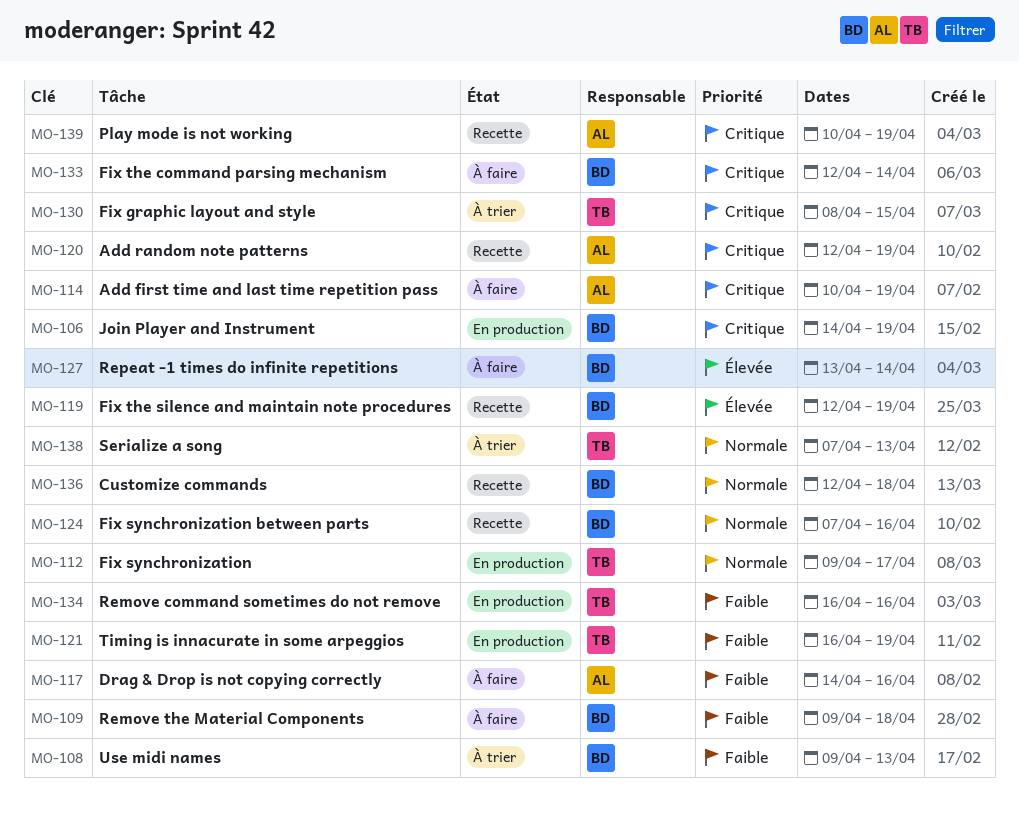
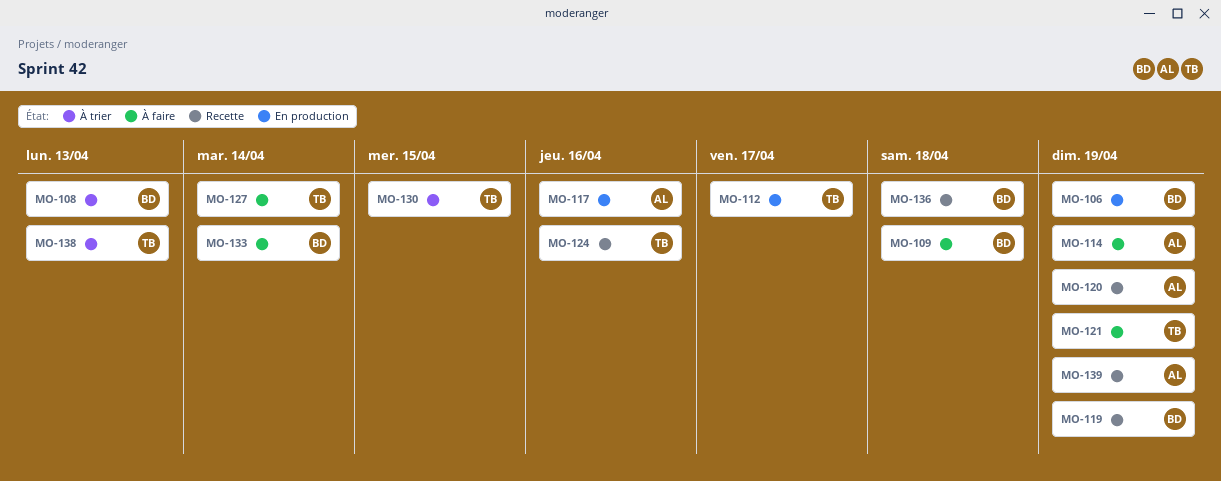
MO-117, status: À faire -> En production
MO-121, status: En production -> À faire
MO-124, owner: BD -> TB
MO-127, owner: BD -> TB
MO-134: present -> none

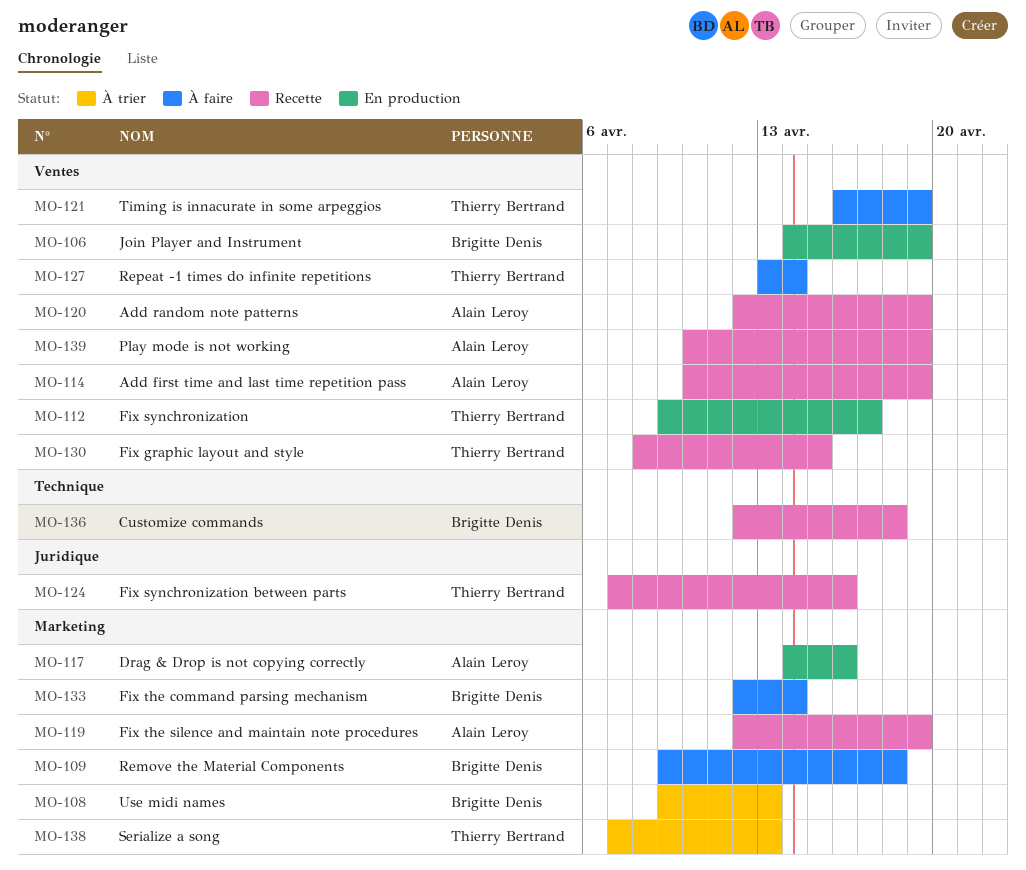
MO-114, status: À faire -> Recette
MO-119, owner: Brigitte Denis -> Alain Leroy
MO-130, status: À trier -> Recette

